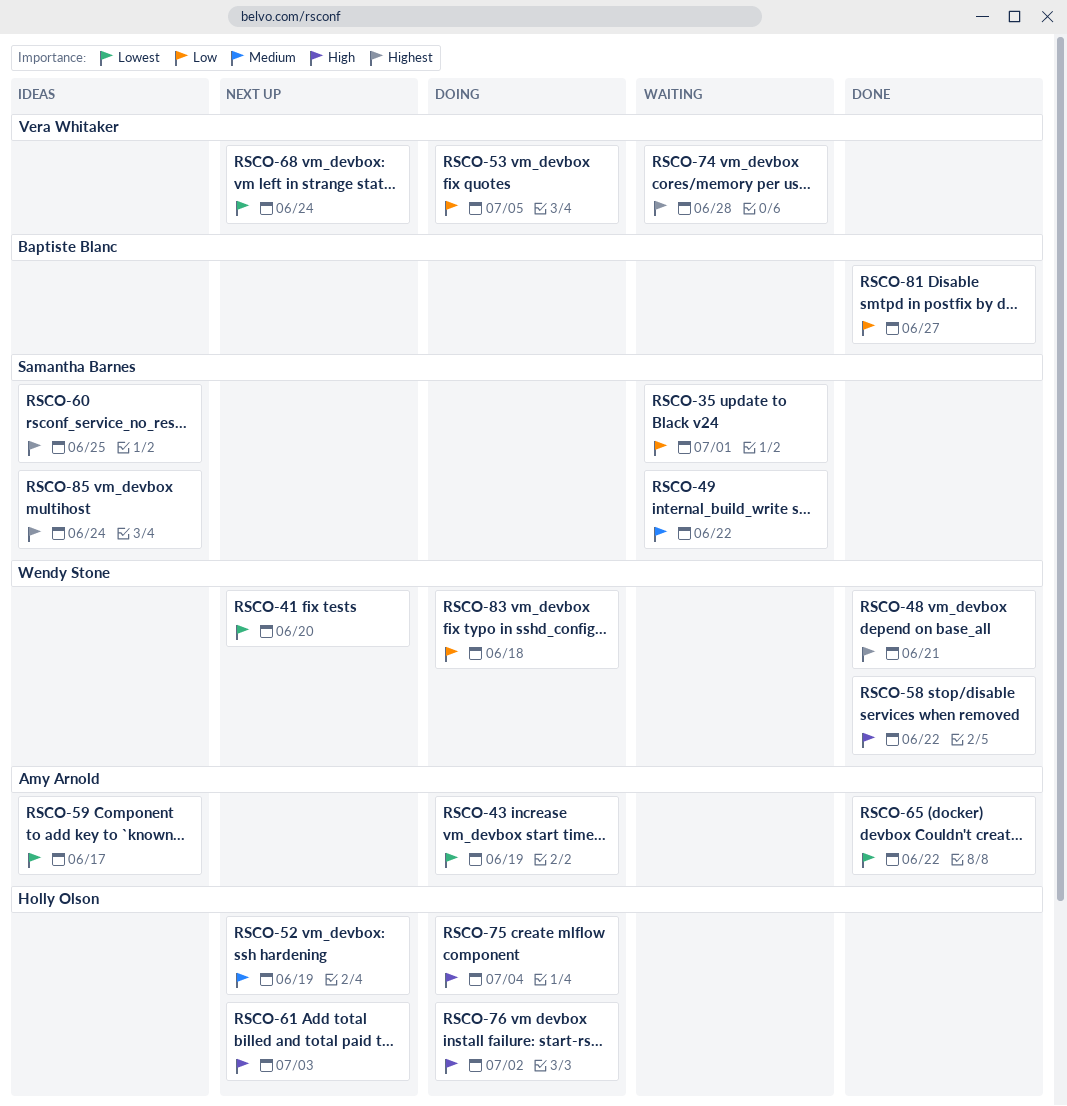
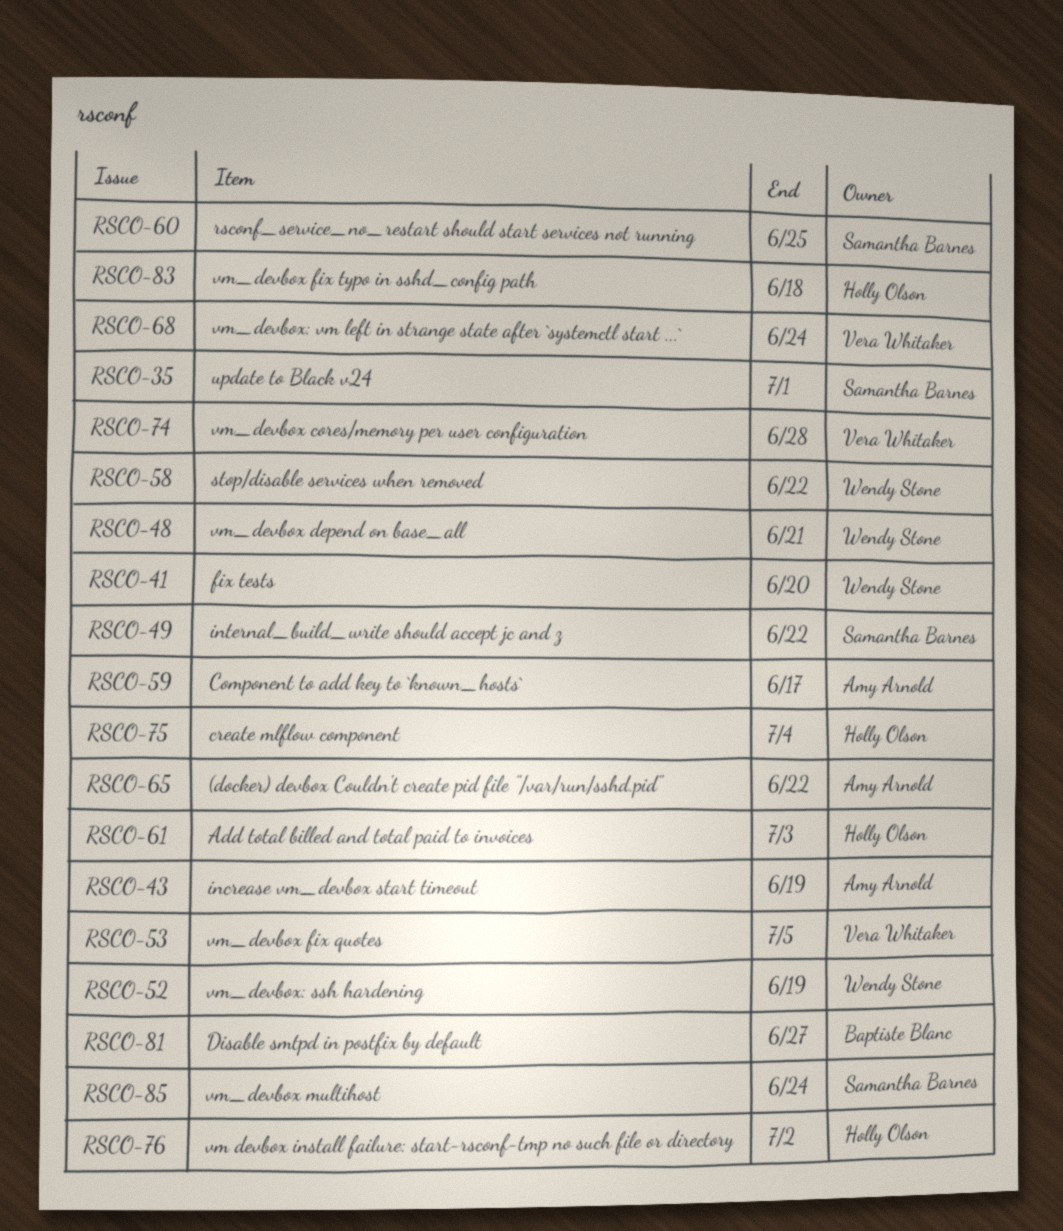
RSCO-52, owner: Holly Olson -> Wendy Stone
RSCO-83, owner: Wendy Stone -> Holly Olson

